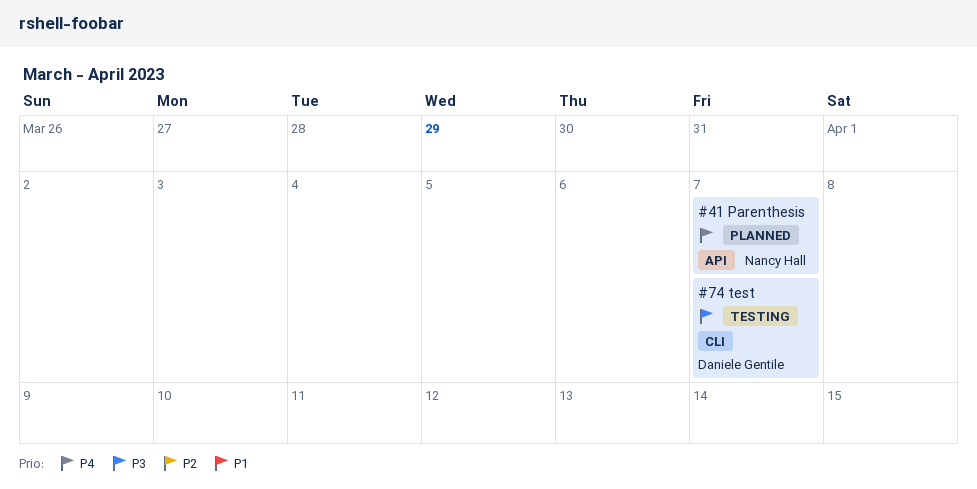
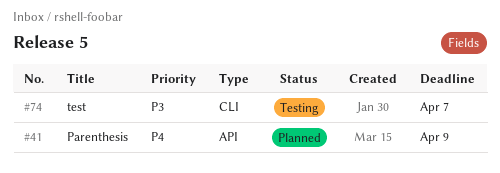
#41, due: Apr 7 -> Apr 9

